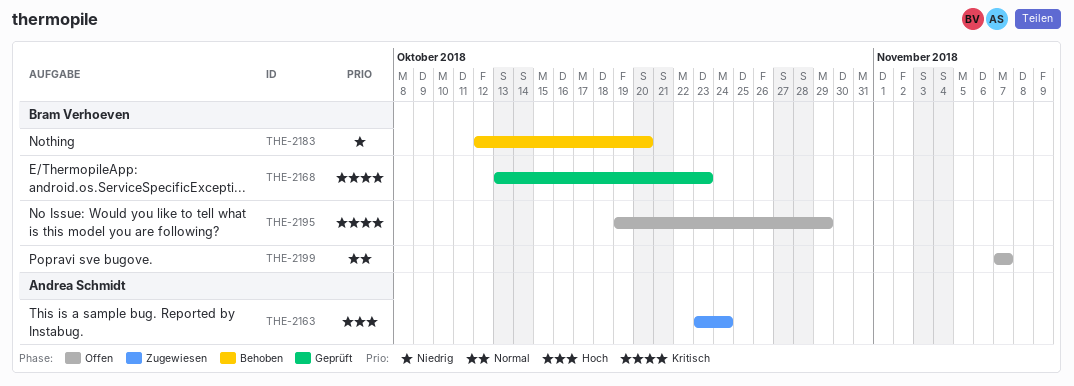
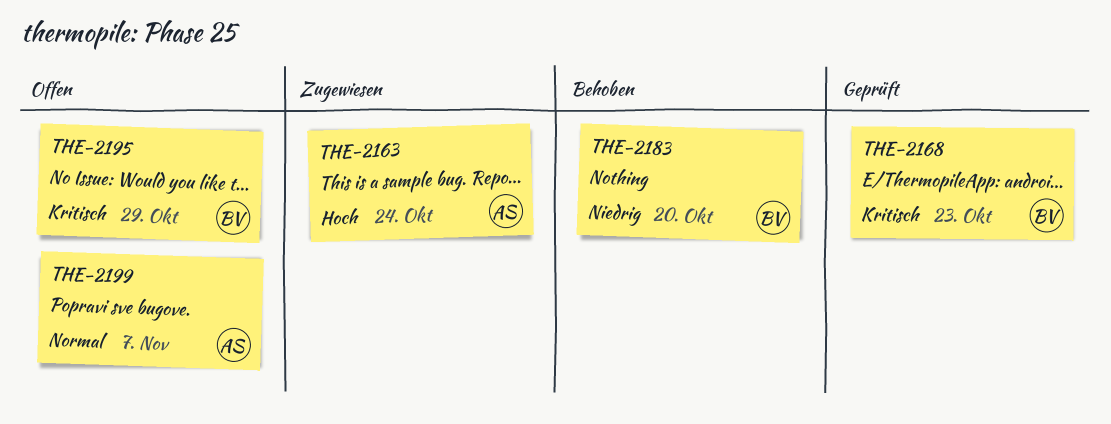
THE-2199, owner: Bram Verhoeven -> Andrea Schmidt

